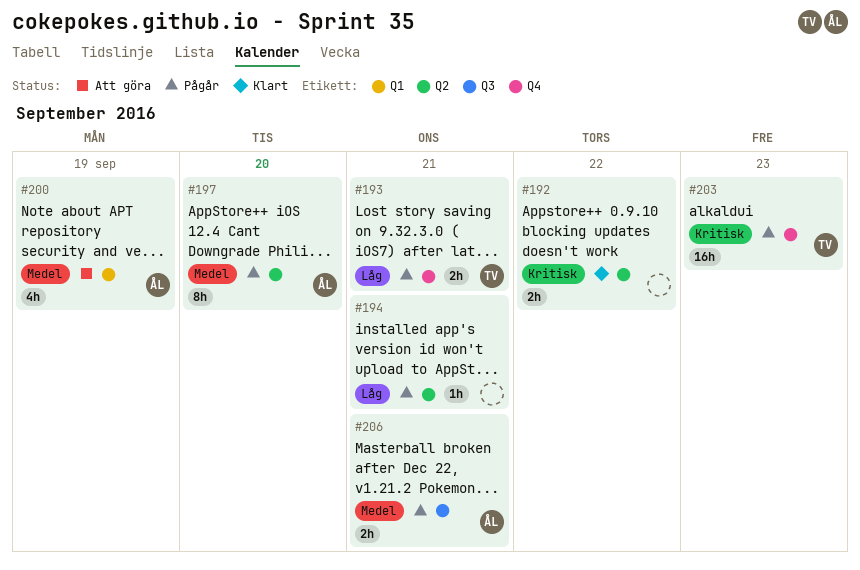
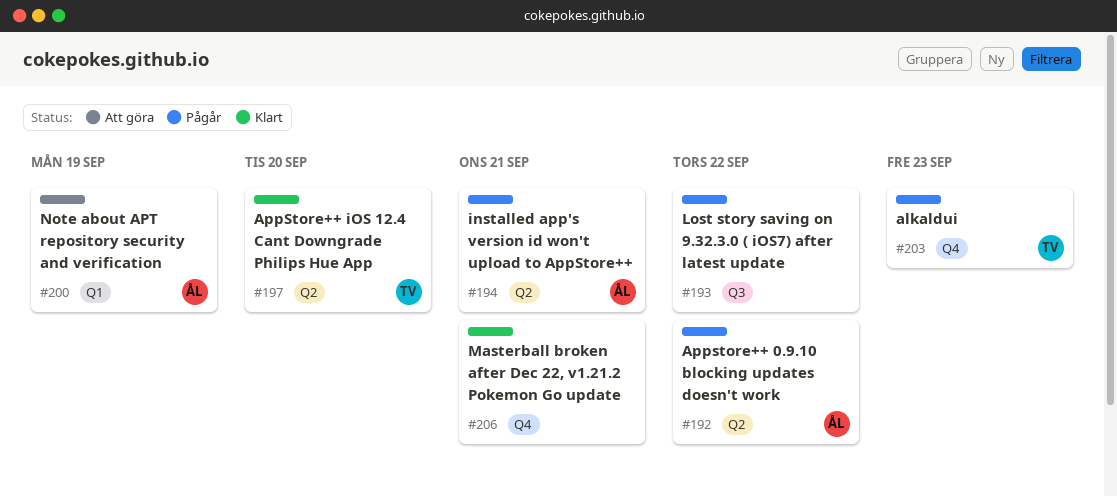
#192, status: Klart -> Pågår
#192, owner: none -> ÅL
#193, owner: TV -> none
#193, label: Q4 -> Q3
#193, due: Sep 21 -> Sep 22
#194, owner: none -> ÅL
#197, status: Pågår -> Klart
#197, owner: ÅL -> TV
#206, status: Pågår -> Klart
#206, owner: ÅL -> none
#206, label: Q3 -> Q4

